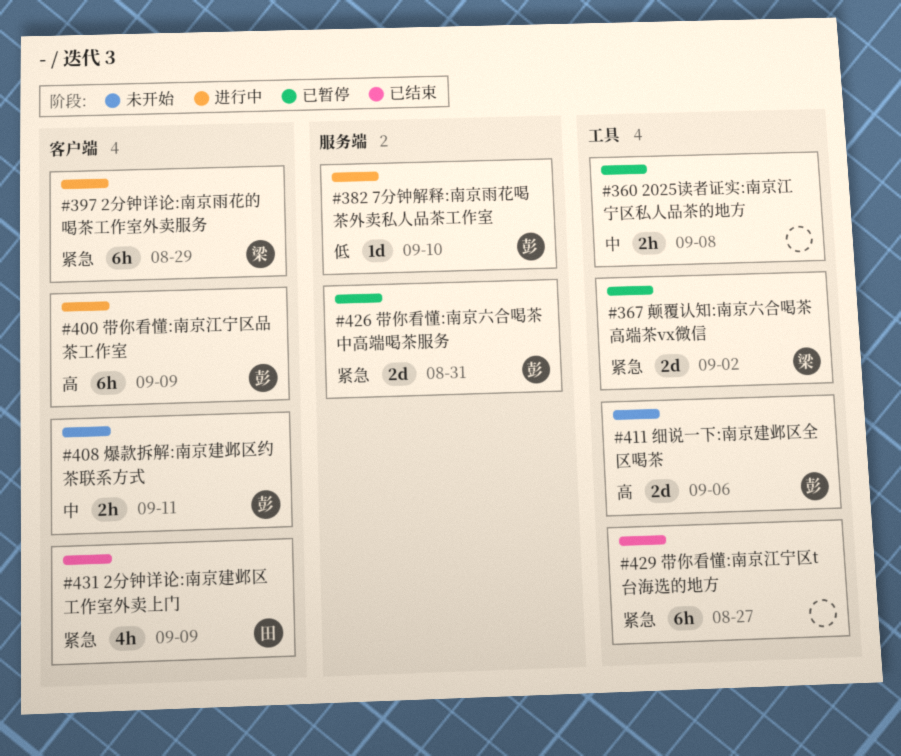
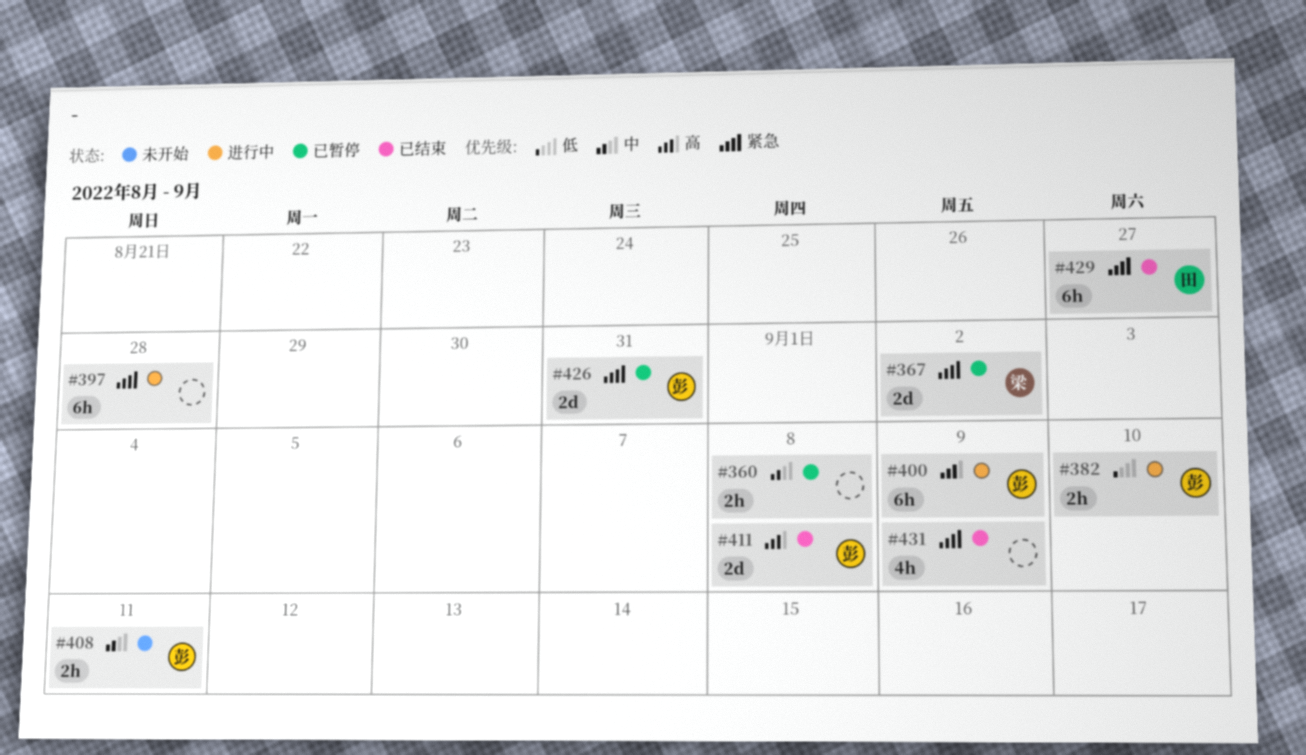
#382, estimate: 1d -> 2h
#397, owner: 梁 -> none
#397, due: Aug 29 -> Aug 28
#411, status: 未开始 -> 已结束
#411, due: Sep 6 -> Sep 8
#429, owner: none -> 田
#431, owner: 田 -> none

